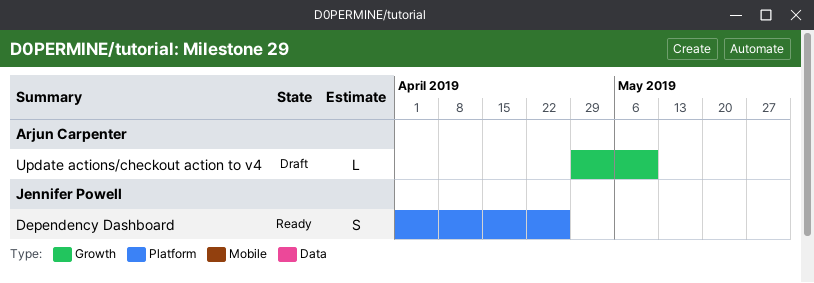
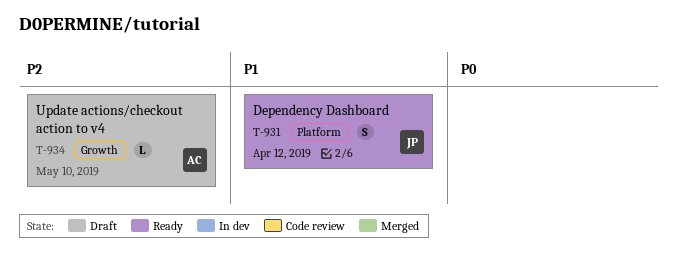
Dependency Dashboard, due: Apr 26 -> Apr 12

